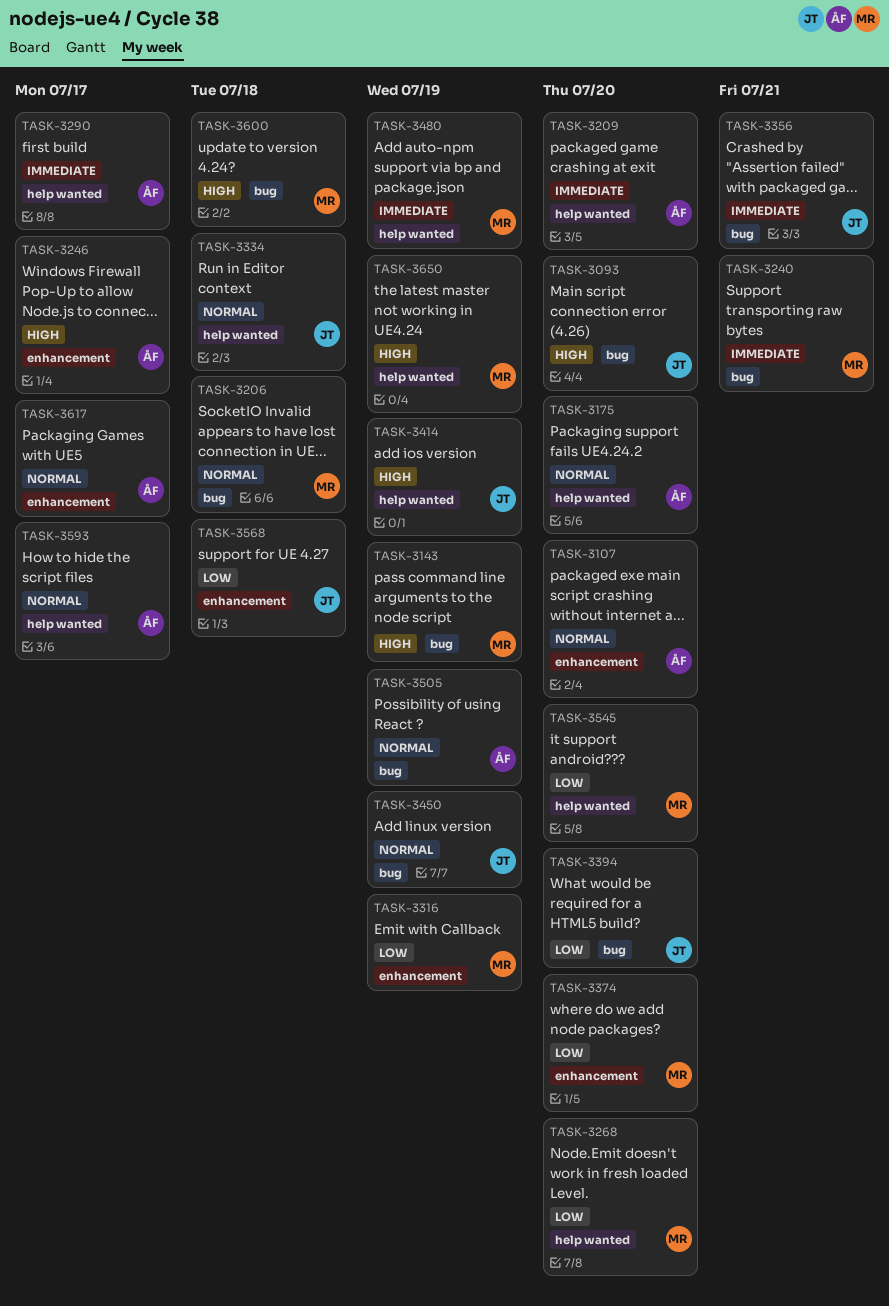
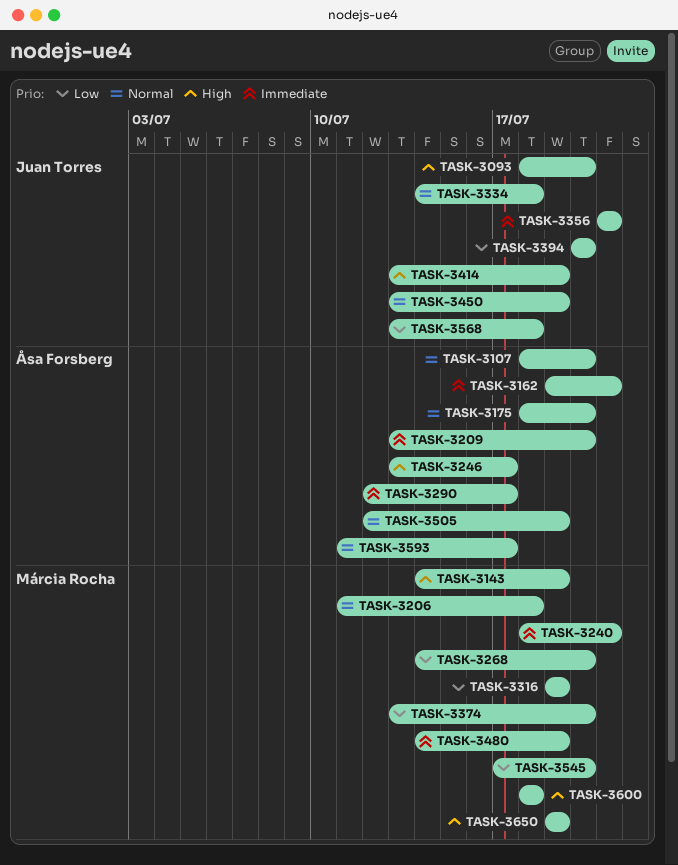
TASK-3162: none -> present
TASK-3617: present -> none

